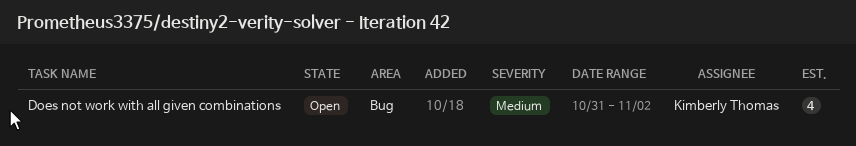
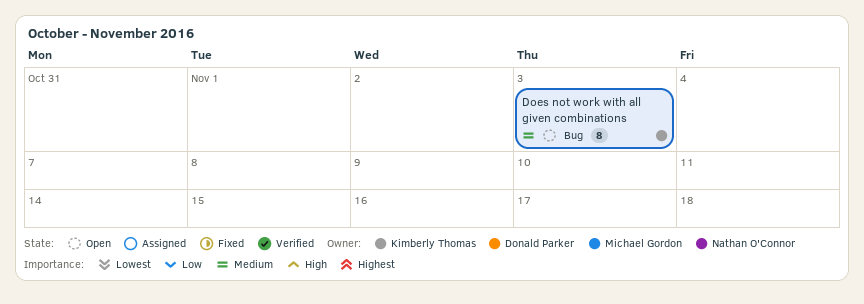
Does not work with all given combinations, estimate: 4 -> 8
Does not work with all given combinations, due: Nov 2 -> Nov 3

